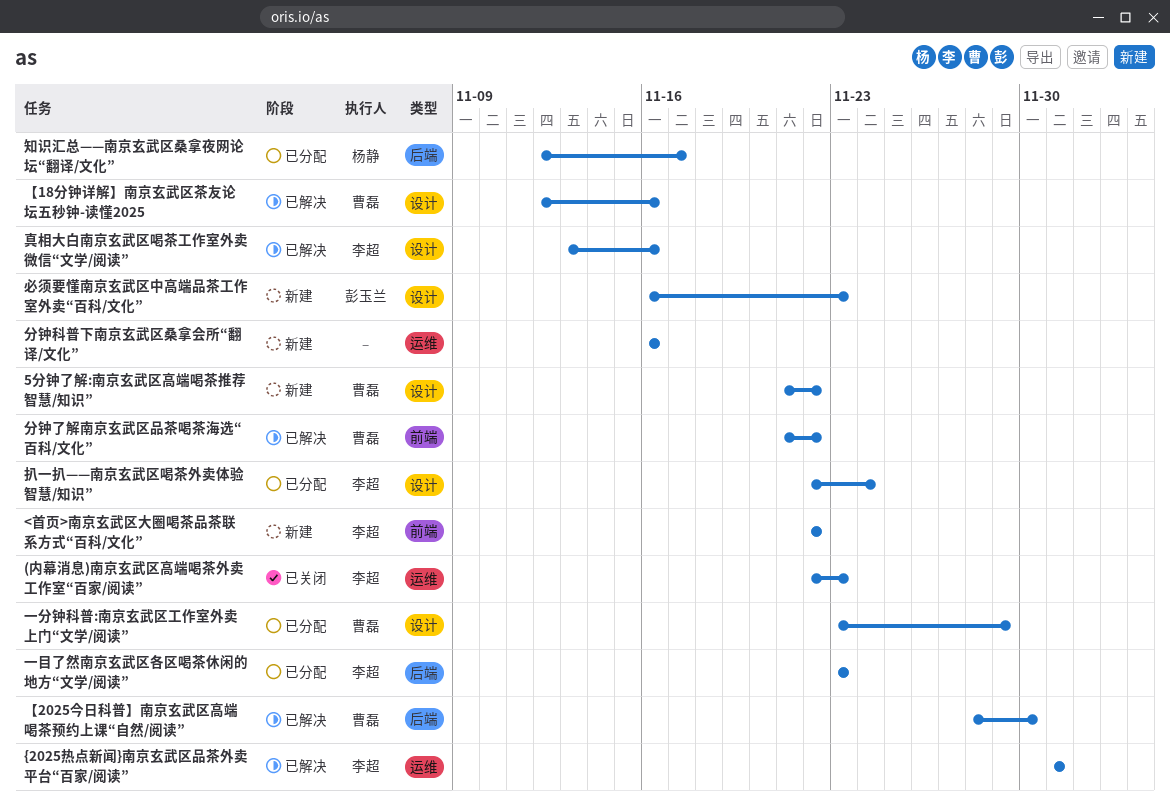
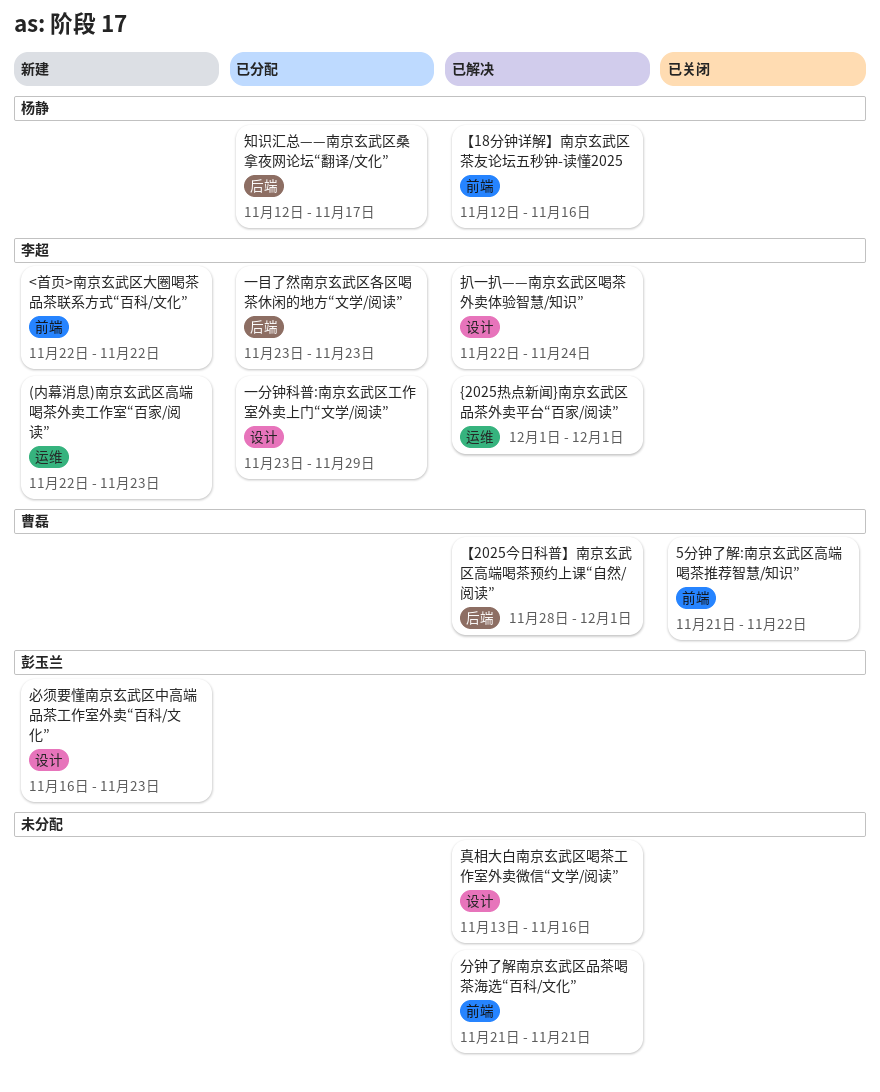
(内幕消息)南京玄武区高端喝茶外卖工作室“百家/阅读”, status: 已关闭 -> 新建
5分钟了解:南京玄武区高端喝茶推荐智慧/知识”, status: 新建 -> 已关闭
5分钟了解:南京玄武区高端喝茶推荐智慧/知识”, label: 设计 -> 前端
【18分钟详解】南京玄武区茶友论坛五秒钟-读懂2025, owner: 曹磊 -> 杨静
【18分钟详解】南京玄武区茶友论坛五秒钟-读懂2025, label: 设计 -> 前端
【2025今日科普】南京玄武区高端喝茶预约上课“自然/阅读”, due: Nov 30 -> Dec 1
一分钟科普:南京玄武区工作室外卖上门“文学/阅读”, owner: 曹磊 -> 李超
分钟了解南京玄武区品茶喝茶海选“百科/文化”, owner: 曹磊 -> none
分钟了解南京玄武区品茶喝茶海选“百科/文化”, due: Nov 22 -> Nov 21
分钟科普下南京玄武区桑拿会所“翻译/文化”: present -> none
扒一扒——南京玄武区喝茶外卖体验智慧/知识”, status: 已分配 -> 已解决
真相大白南京玄武区喝茶工作室外卖微信“文学/阅读”, owner: 李超 -> none

